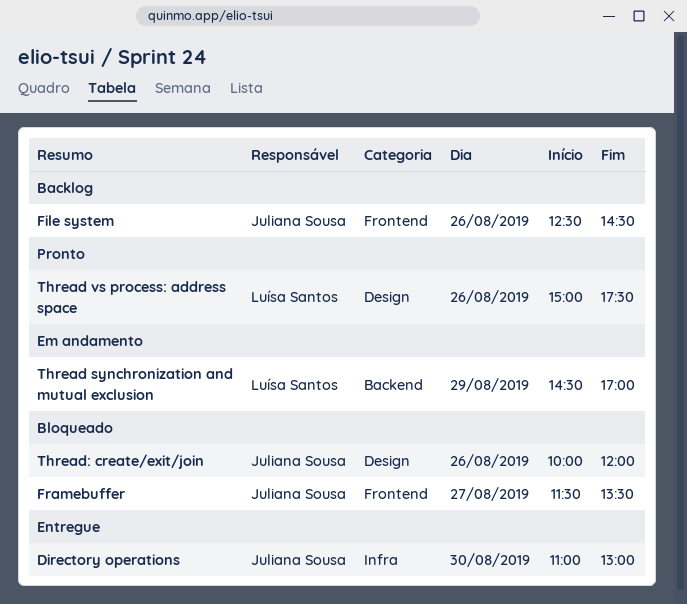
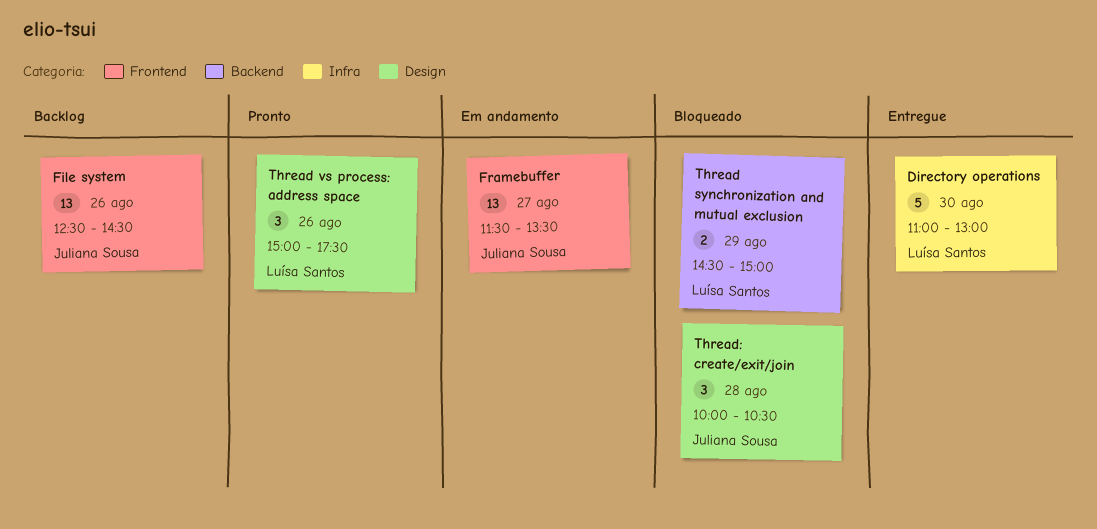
Directory operations, owner: Juliana Sousa -> Luísa Santos
Framebuffer, status: Bloqueado -> Em andamento
Thread synchronization and mutual exclusion, status: Em andamento -> Bloqueado
Thread synchronization and mutual exclusion, ends: 17:00 -> 15:00
Thread: create/exit/join, day: Aug 26 -> Aug 28
Thread: create/exit/join, ends: 12:00 -> 10:30

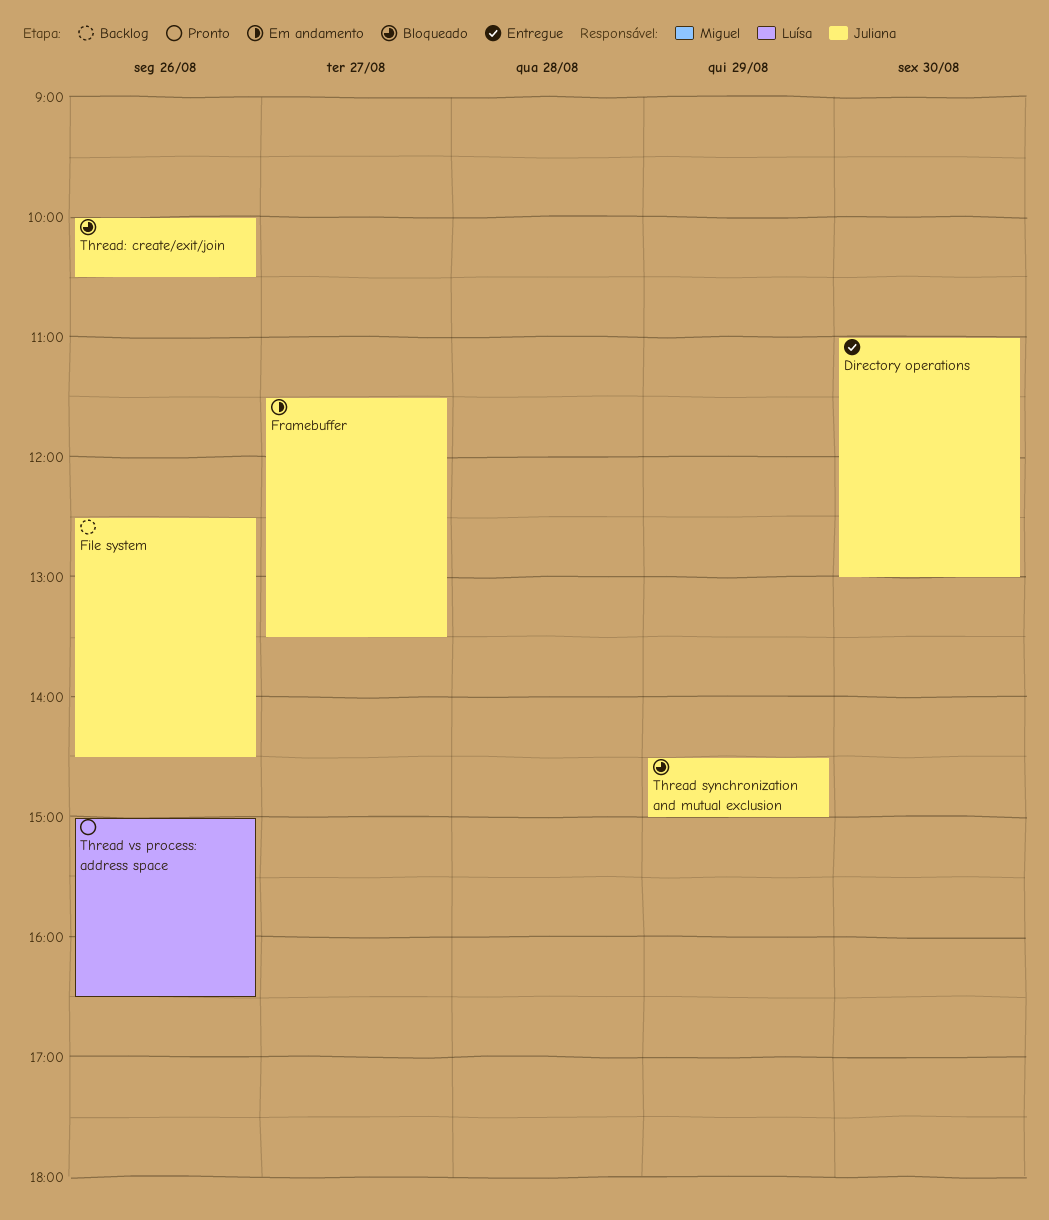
Directory operations, owner: Luísa Santos -> Juliana Sousa
Thread synchronization and mutual exclusion, owner: Luísa Santos -> Juliana Sousa
Thread vs process: address space, ends: 17:30 -> 16:30
Thread: create/exit/join, day: Aug 28 -> Aug 26

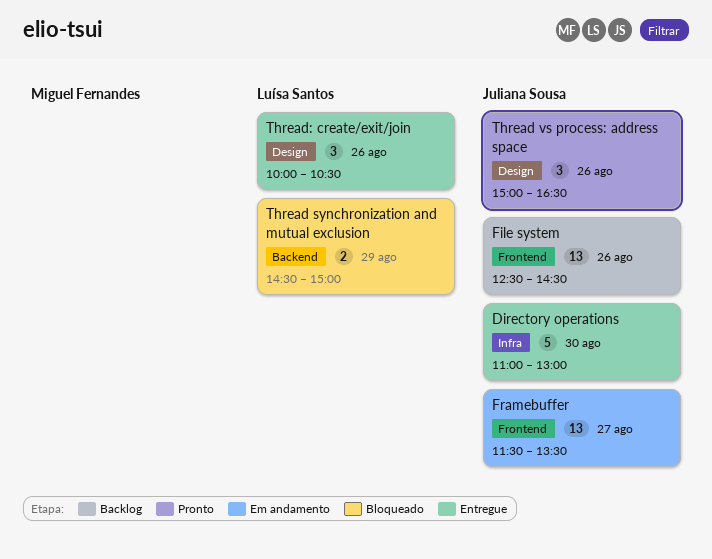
Thread synchronization and mutual exclusion, owner: Juliana Sousa -> Luísa Santos
Thread vs process: address space, owner: Luísa Santos -> Juliana Sousa
Thread: create/exit/join, status: Bloqueado -> Entregue
Thread: create/exit/join, owner: Juliana Sousa -> Luísa Santos

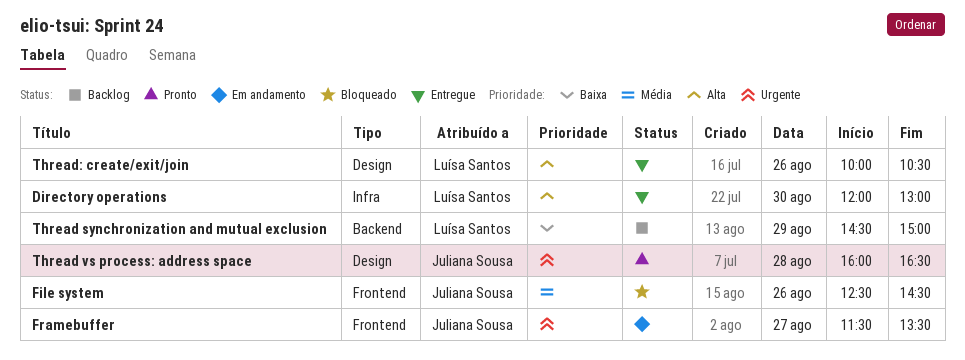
Directory operations, owner: Juliana Sousa -> Luísa Santos
Directory operations, begins: 11:00 -> 12:00
File system, status: Backlog -> Bloqueado
Thread synchronization and mutual exclusion, status: Bloqueado -> Backlog
Thread vs process: address space, day: Aug 26 -> Aug 28
Thread vs process: address space, begins: 15:00 -> 16:00

